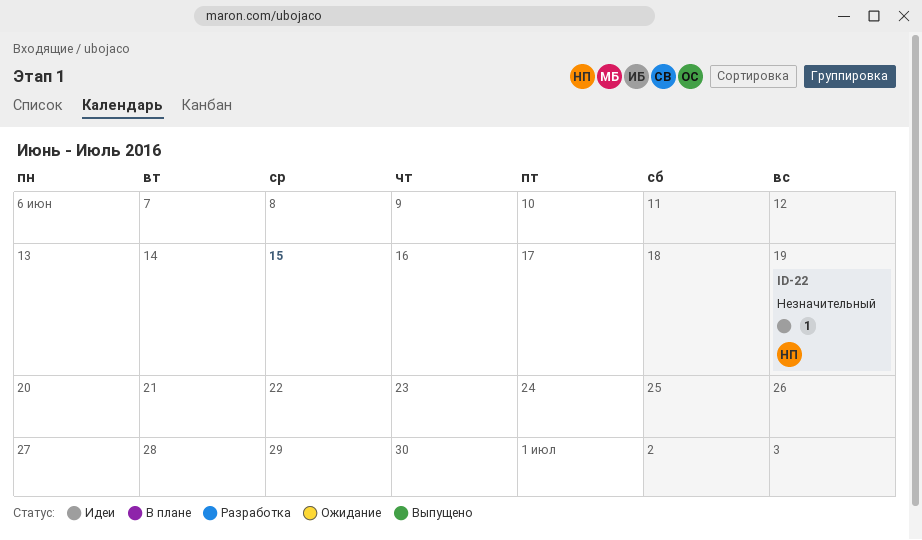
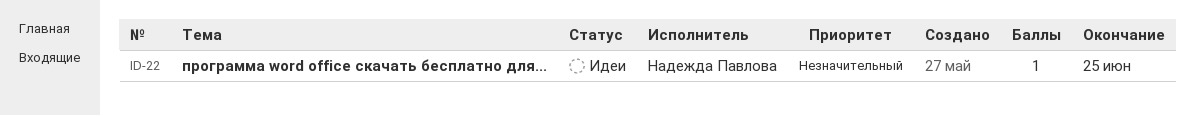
ID-22, due: Jun 19 -> Jun 25

